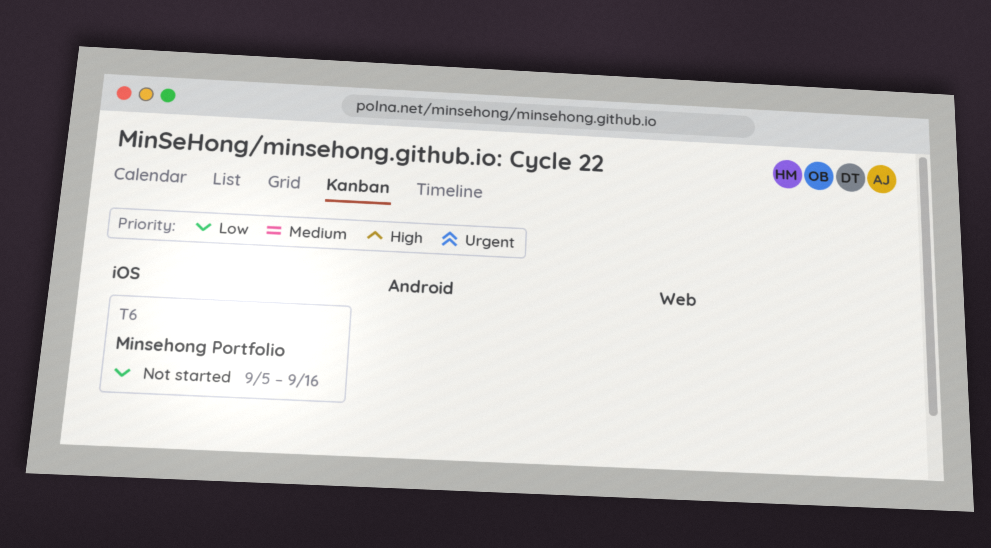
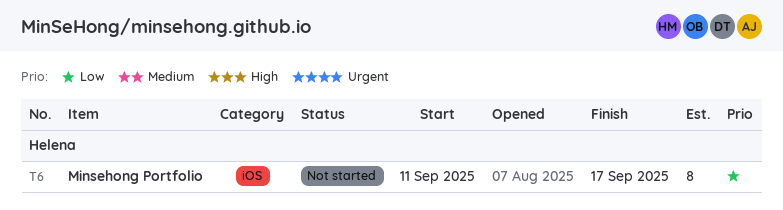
T6, start: Sep 5 -> Sep 11
T6, due: Sep 16 -> Sep 17

